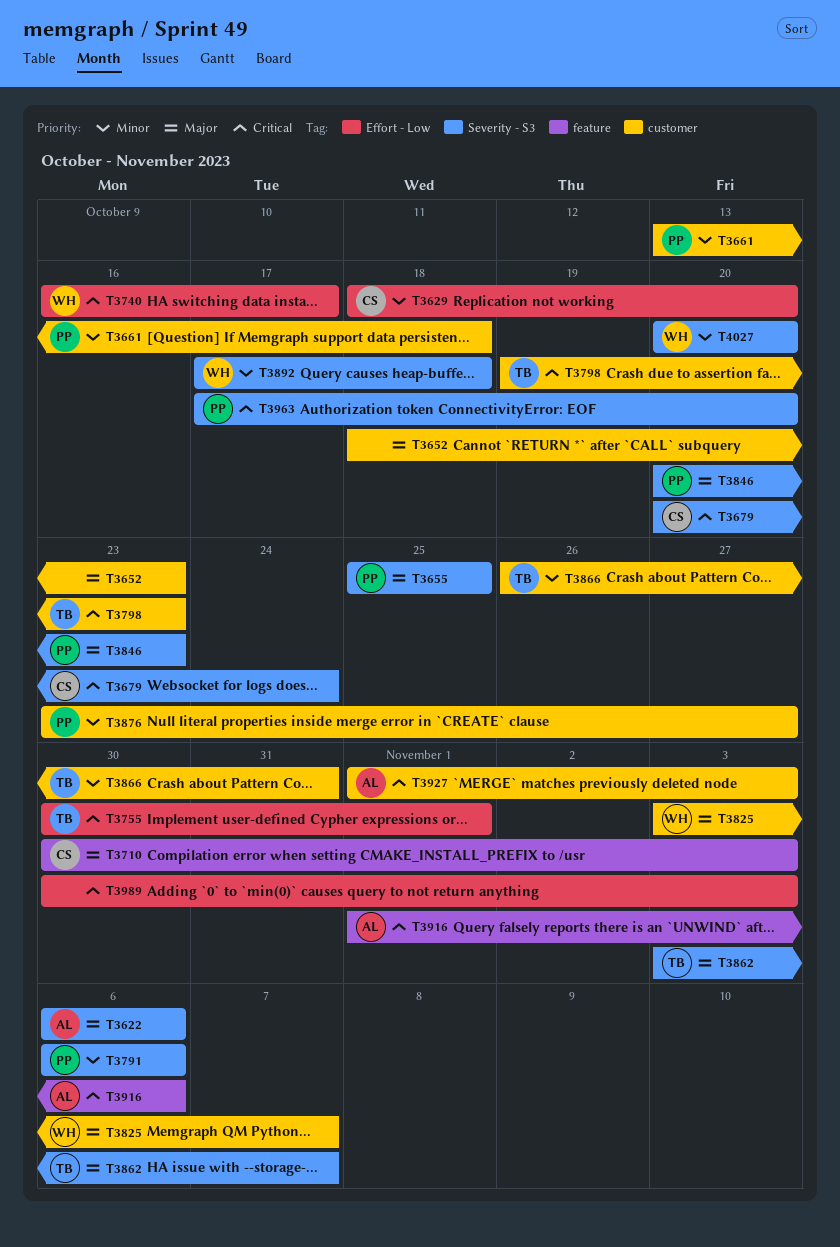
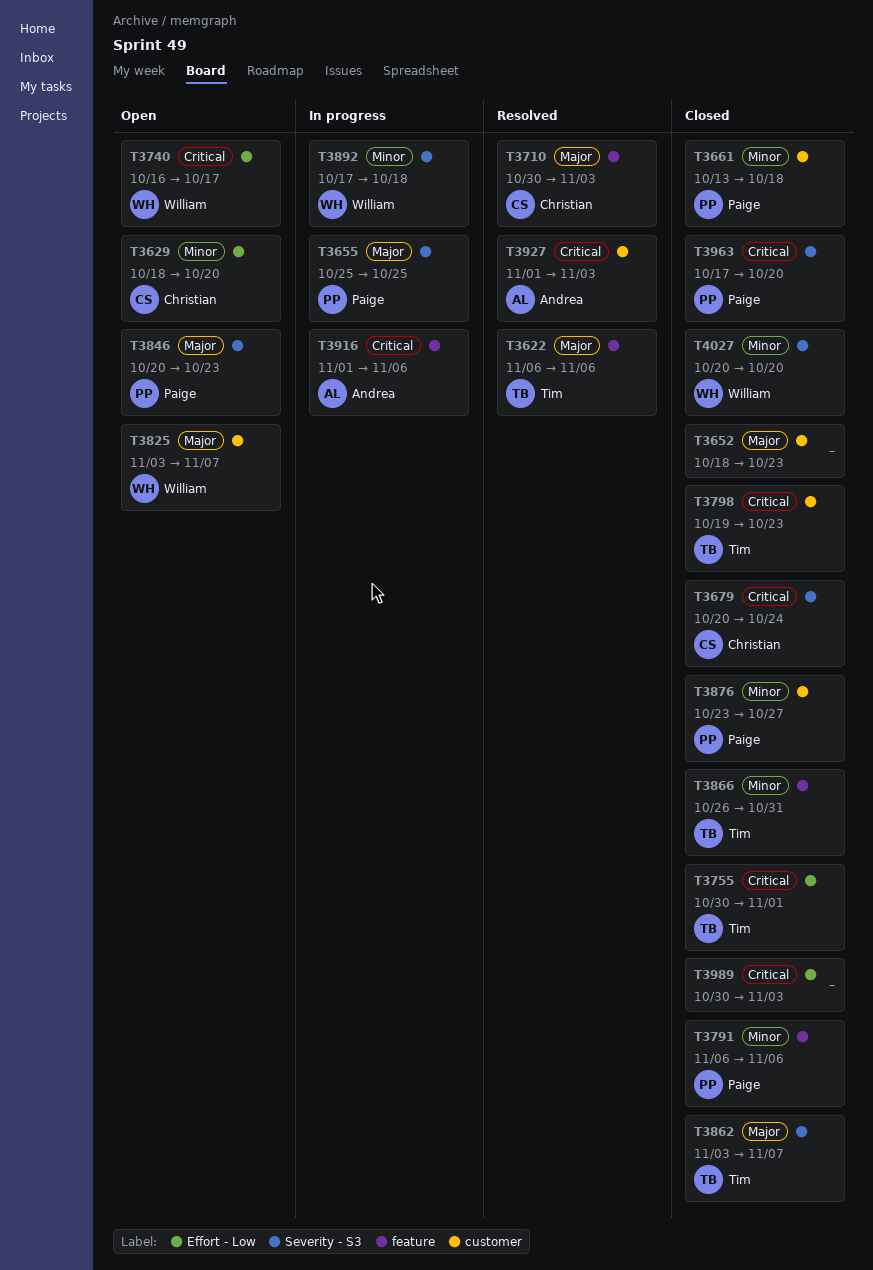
T3622, owner: Andrea -> Tim
T3622, label: Severity - S3 -> feature
T3791, label: Severity - S3 -> feature
T3866, label: customer -> feature

